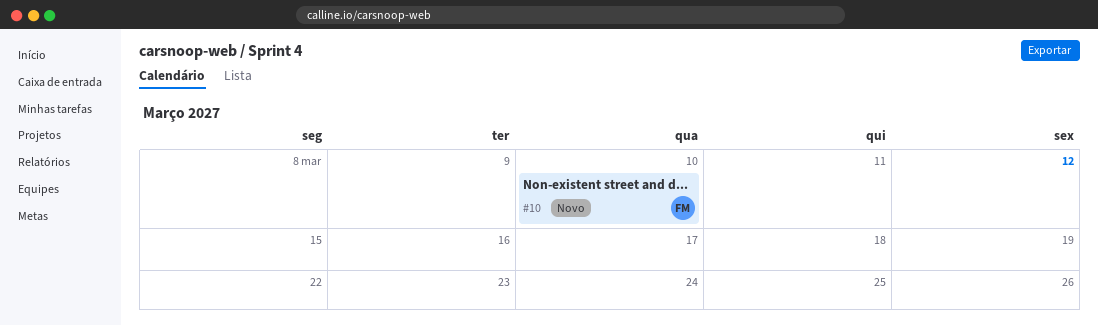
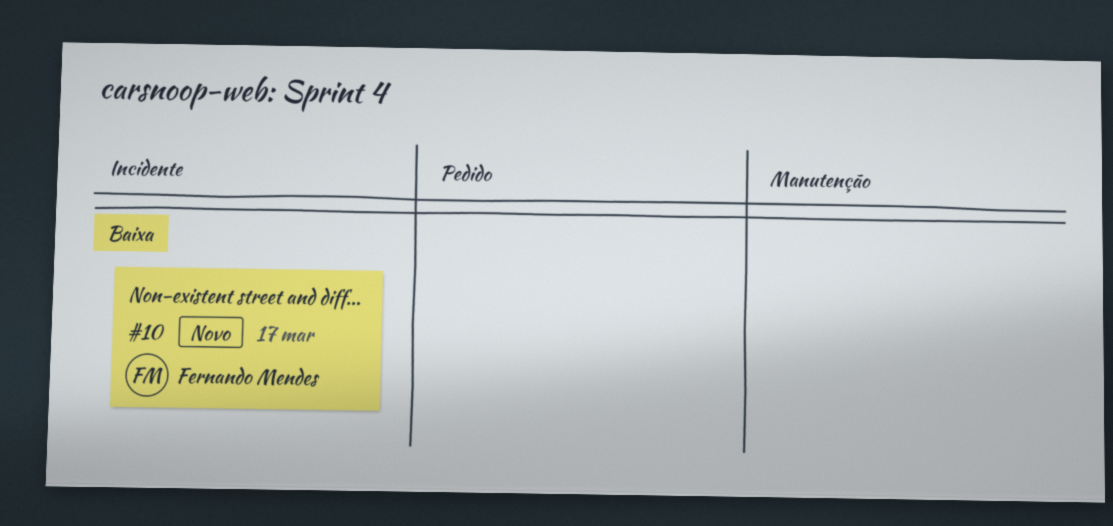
#10, due: Mar 10 -> Mar 17

